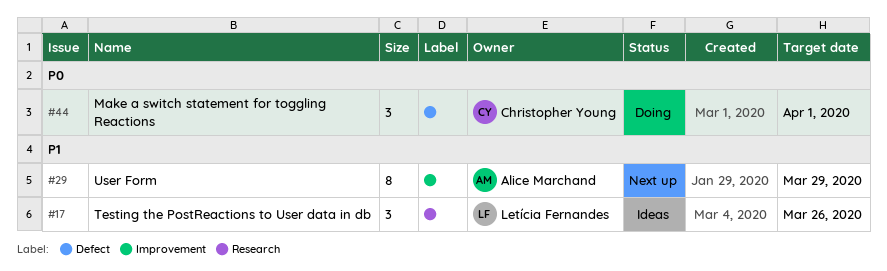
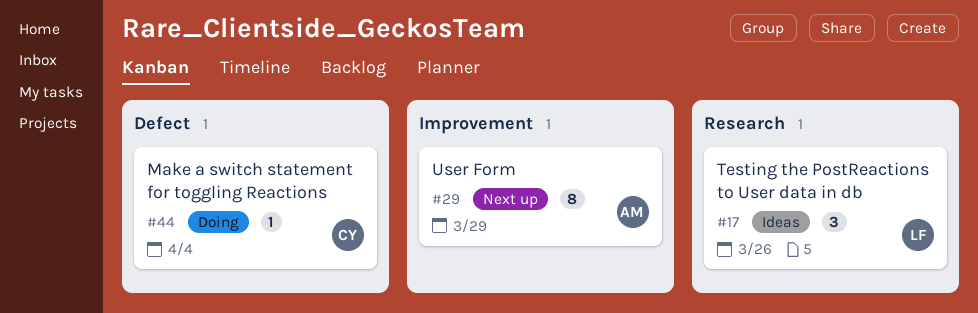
#44, estimate: 3 -> 1
#44, due: Apr 1 -> Apr 4

